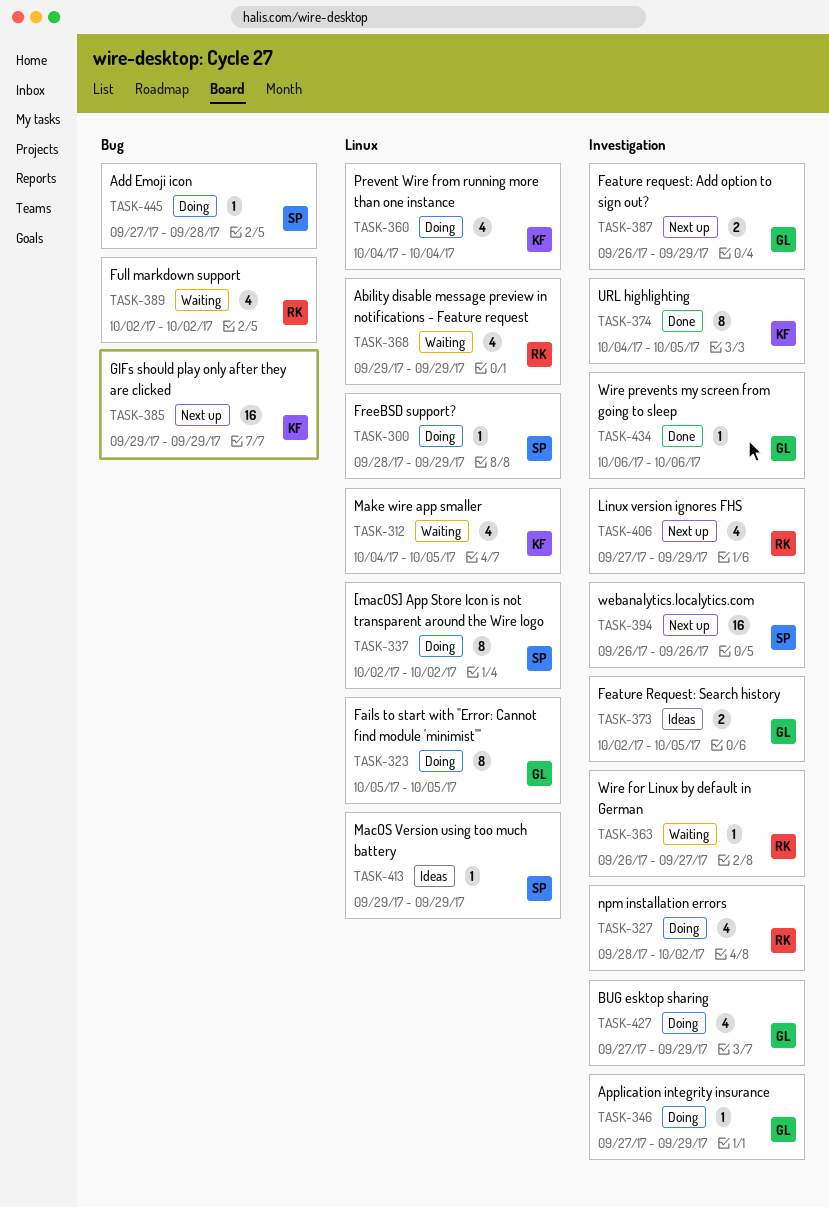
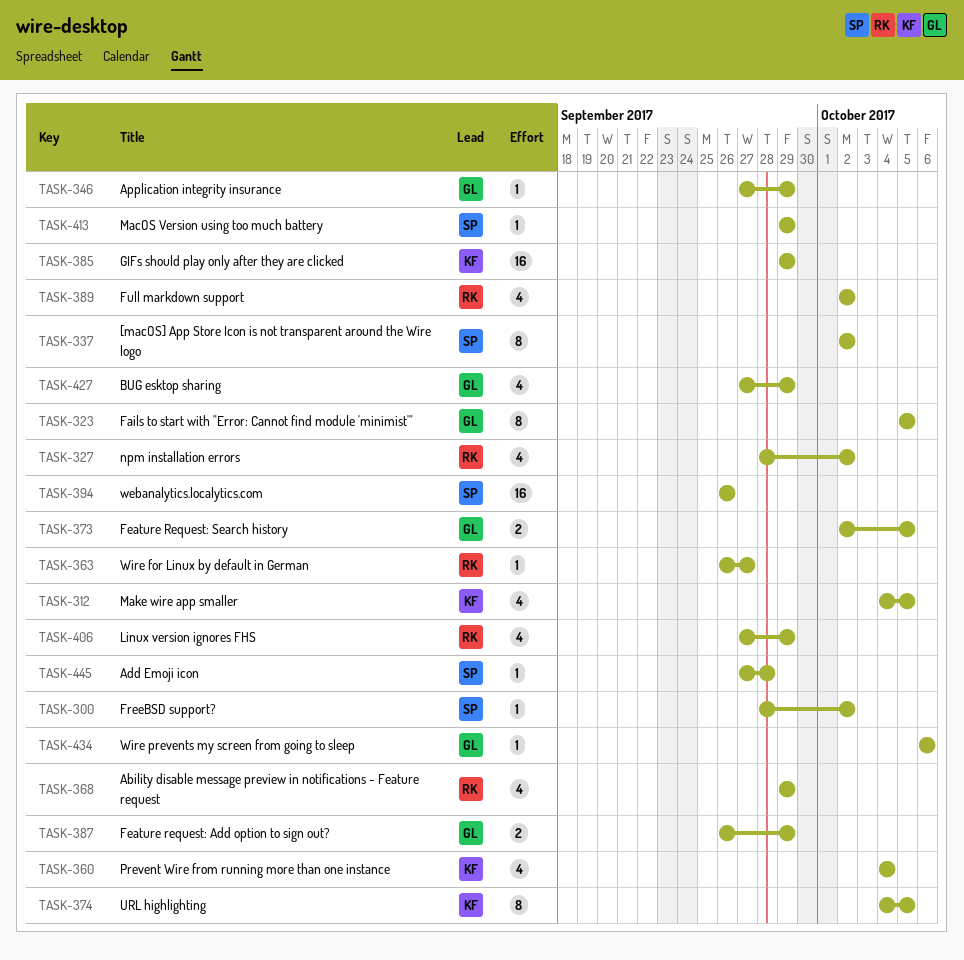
TASK-300, due: Sep 29 -> Oct 2

